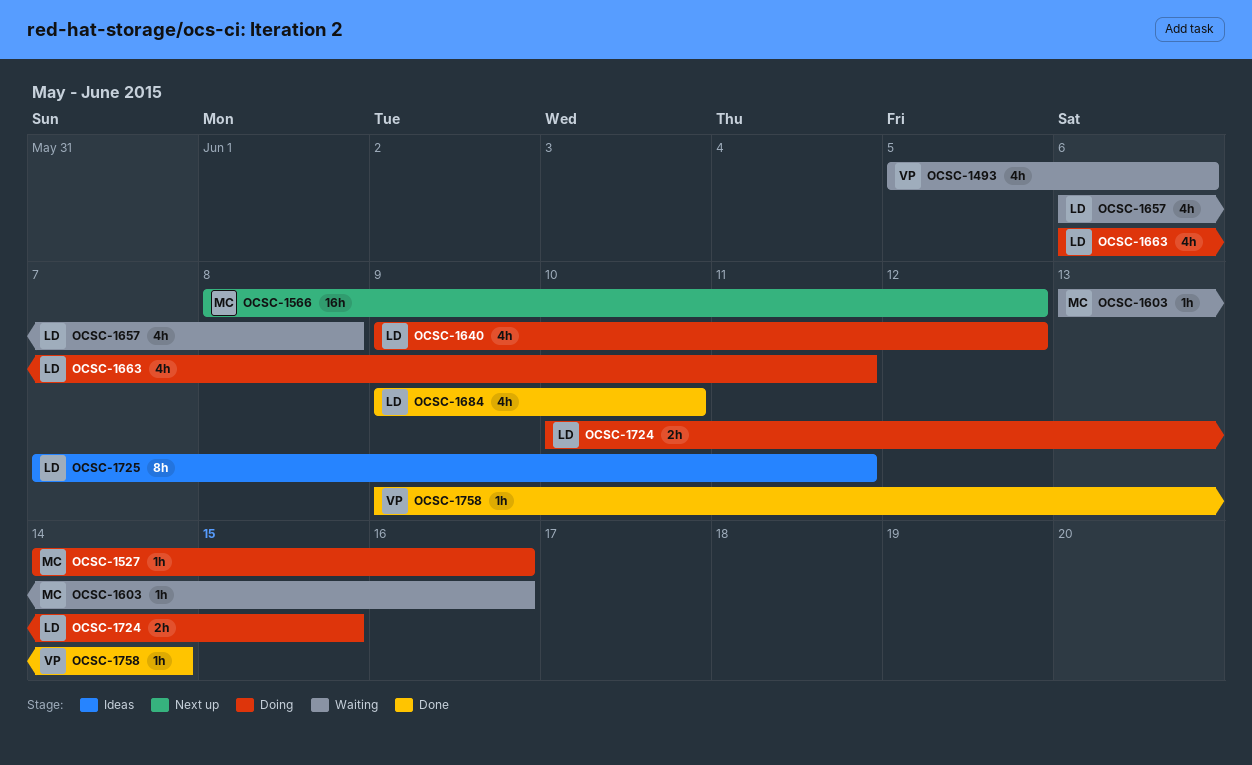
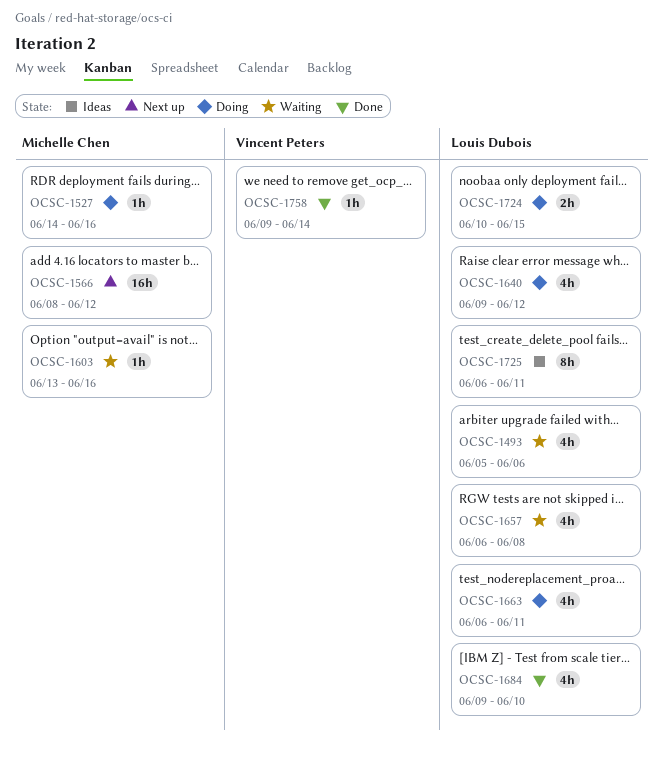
OCSC-1493, owner: Vincent Peters -> Louis Dubois
OCSC-1725, start: Jun 7 -> Jun 6

